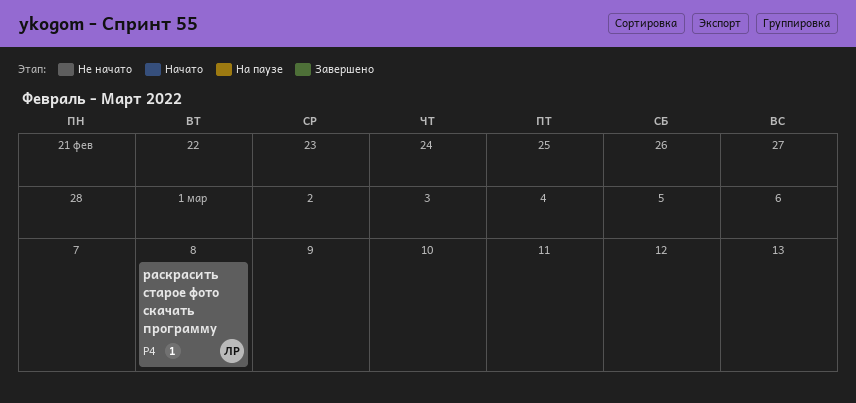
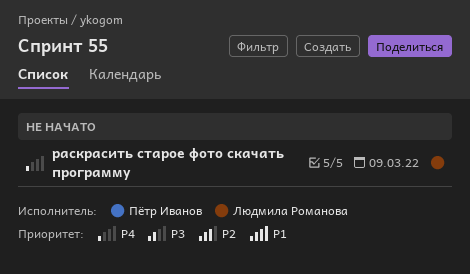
раскрасить старое фото скачать программу, due: Mar 8 -> Mar 9

